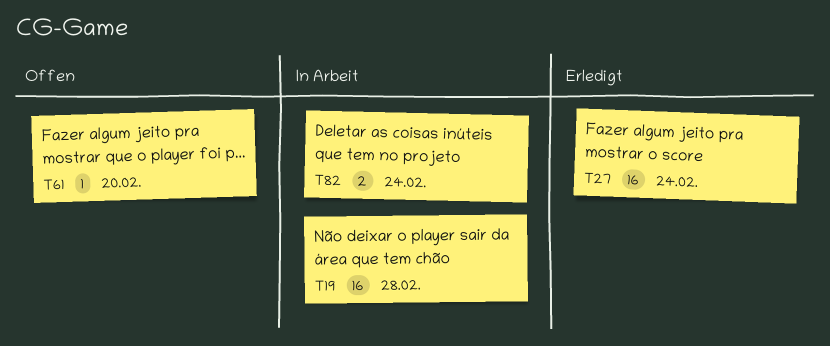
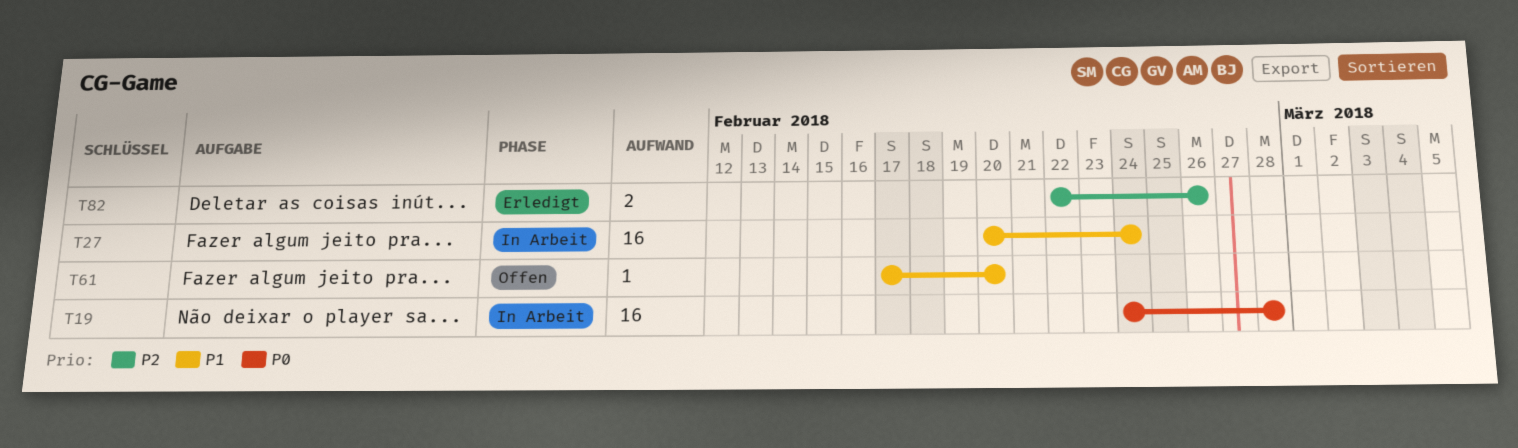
T27, status: Erledigt -> In Arbeit
T82, status: In Arbeit -> Erledigt
T82, due: Feb 24 -> Feb 26

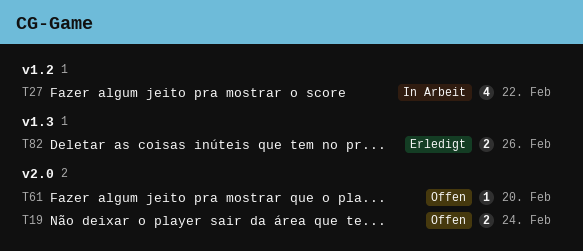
T19, status: In Arbeit -> Offen
T19, estimate: 16 -> 2
T19, due: Feb 28 -> Feb 24
T27, estimate: 16 -> 4
T27, due: Feb 24 -> Feb 22

